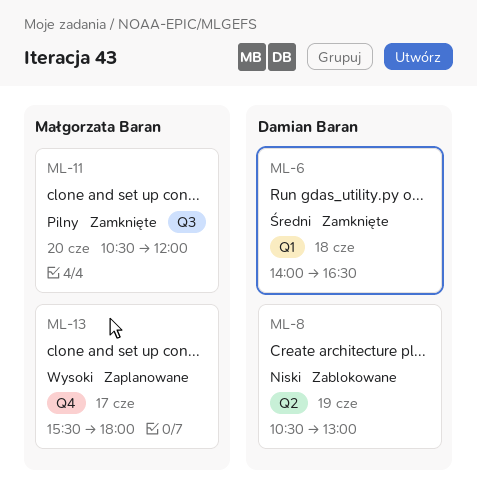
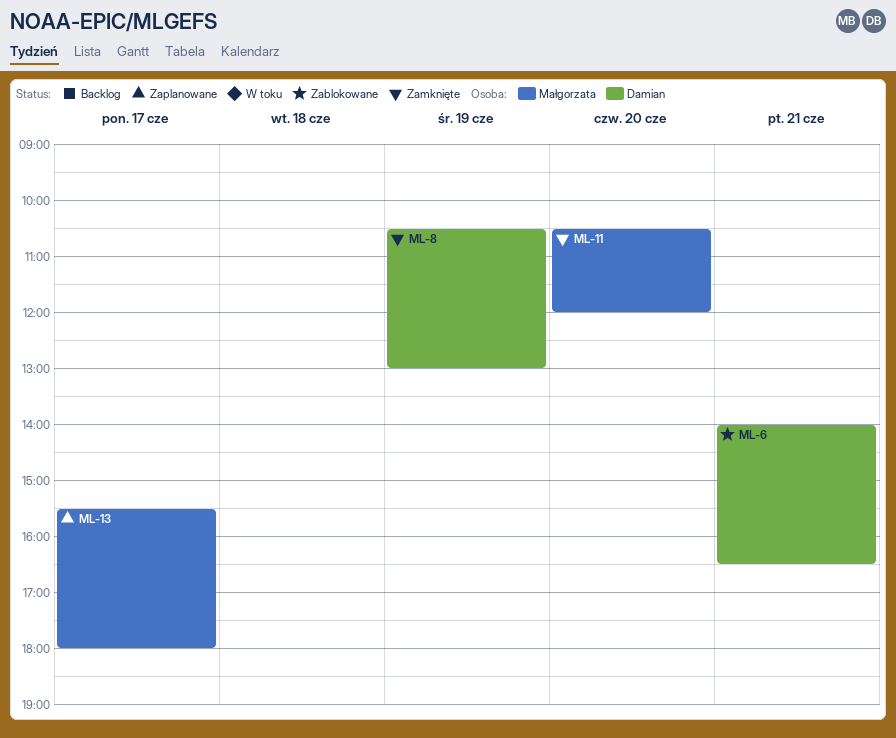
ML-6, status: Zamknięte -> Zablokowane
ML-6, day: Jun 18 -> Jun 21
ML-8, status: Zablokowane -> Zamknięte

